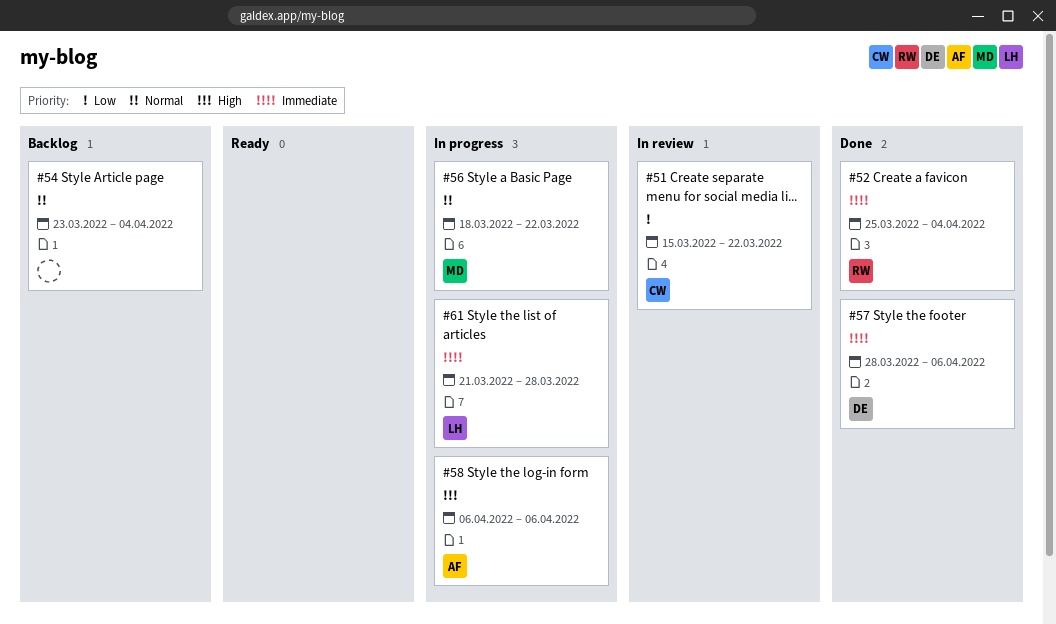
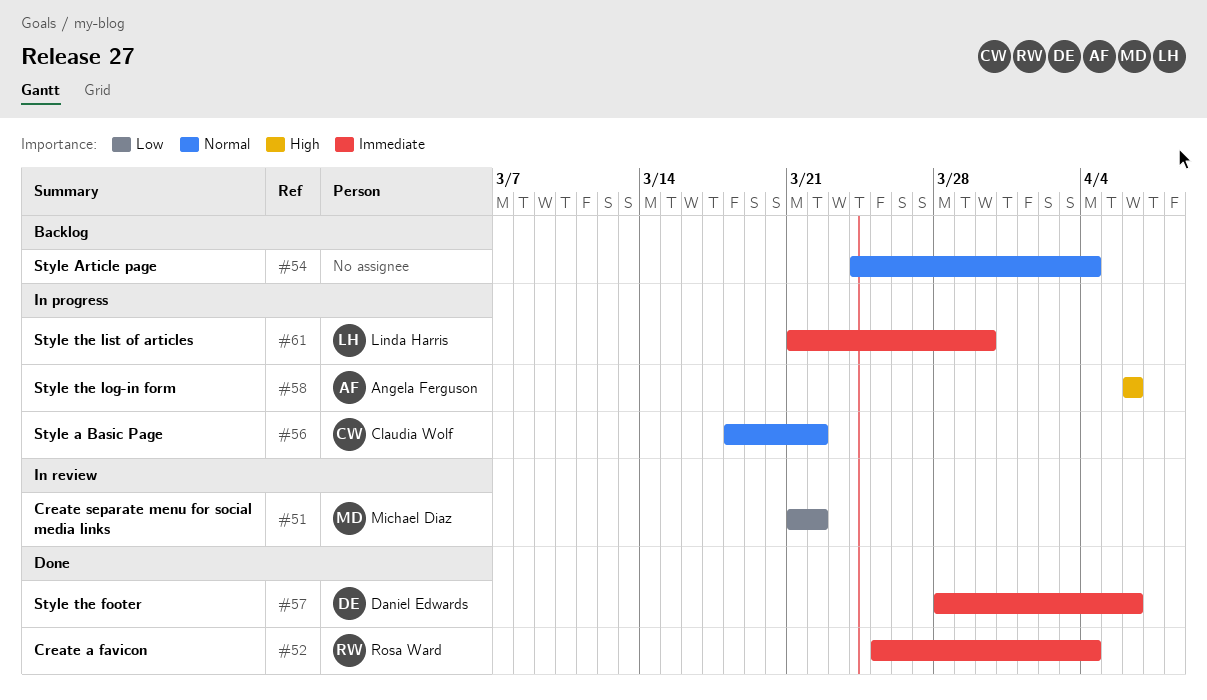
#51, owner: Claudia Wolf -> Michael Diaz
#51, start: Mar 15 -> Mar 21
#54, start: Mar 23 -> Mar 24
#56, owner: Michael Diaz -> Claudia Wolf
#61, due: Mar 28 -> Mar 30

